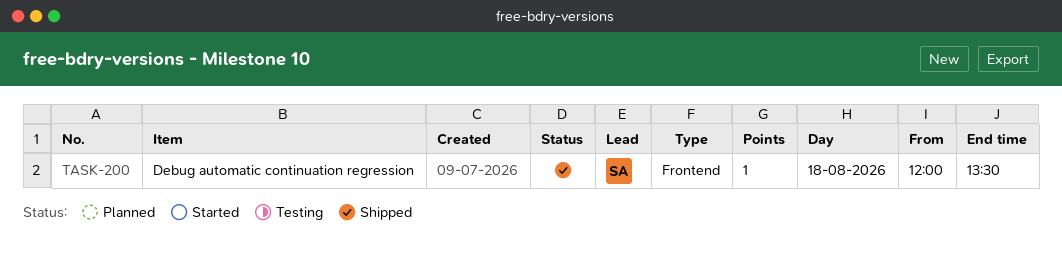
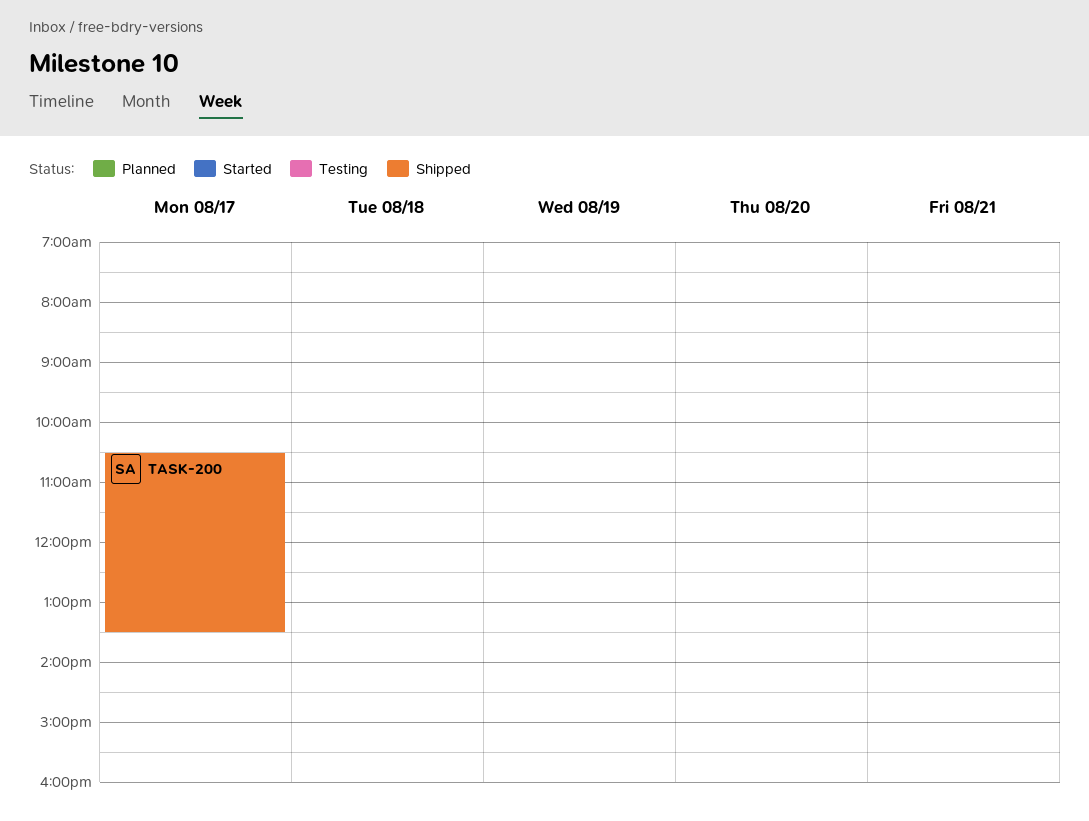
TASK-200, day: Aug 18 -> Aug 17
TASK-200, begins: 12:00 -> 10:30

